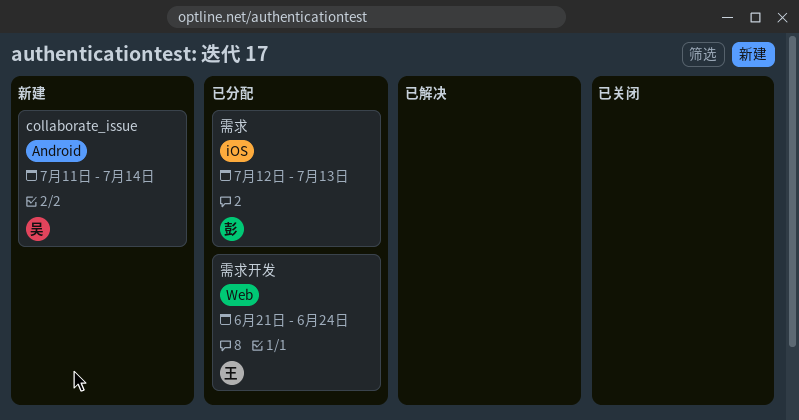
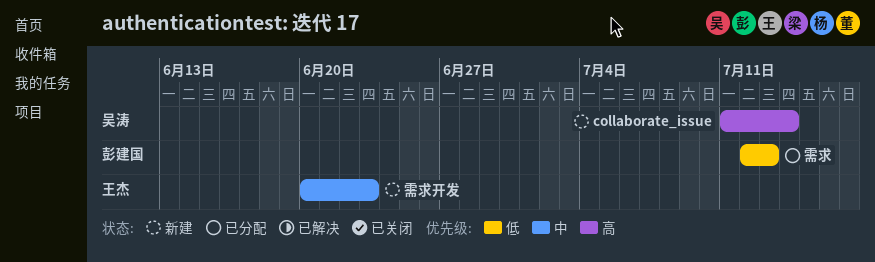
需求开发, status: 已分配 -> 新建
需求开发, start: Jun 21 -> Jun 20
需求开发, due: Jun 24 -> Jun 23

